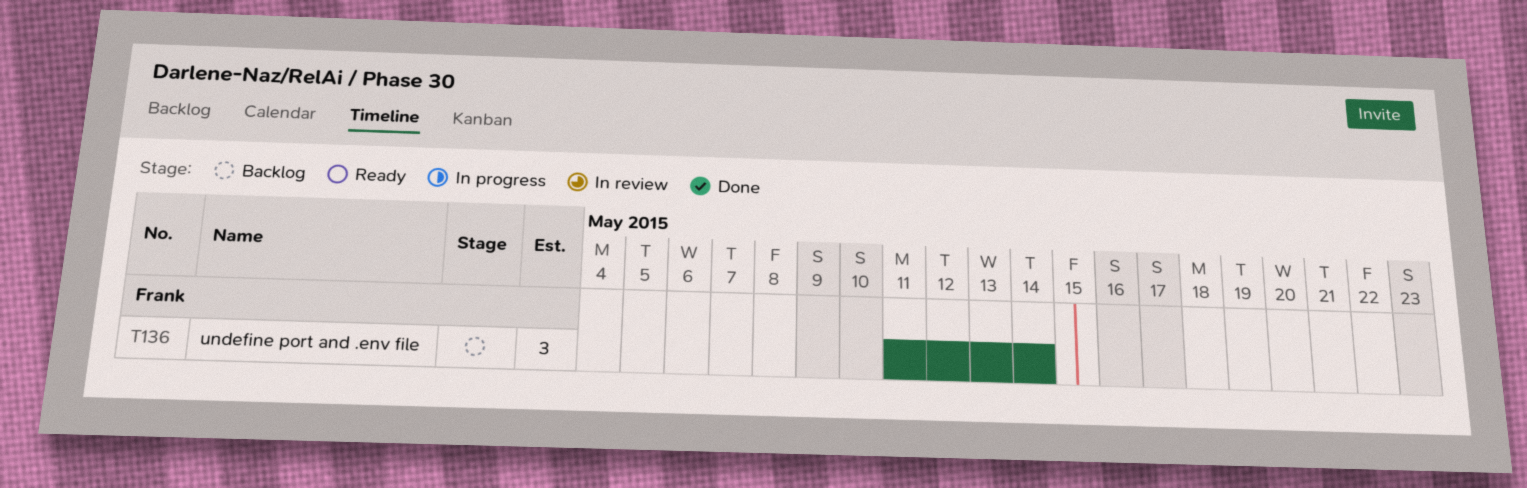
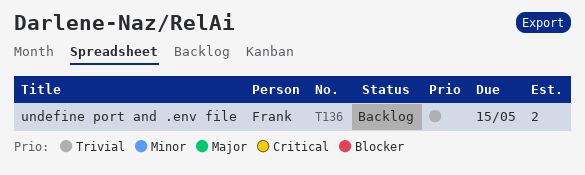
T136, estimate: 3 -> 2
T136, due: May 14 -> May 15

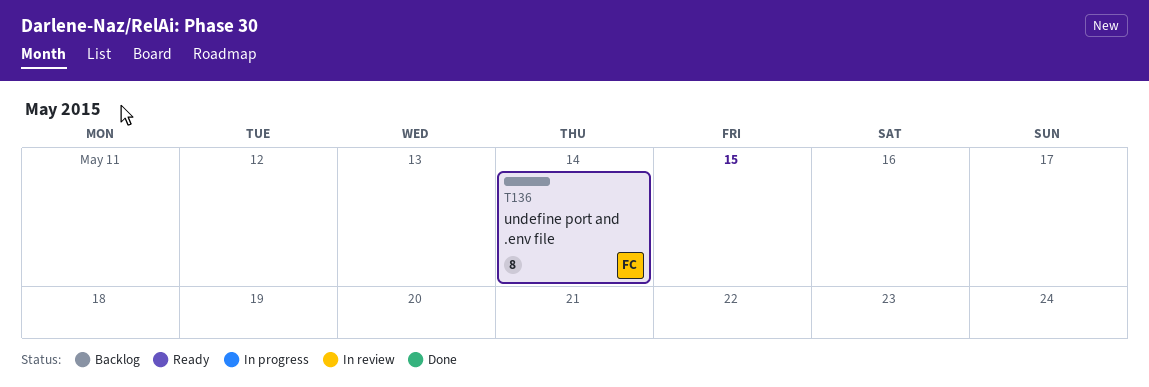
T136, estimate: 2 -> 8
T136, due: May 15 -> May 14

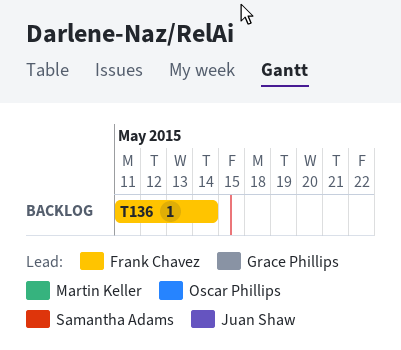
T136, estimate: 8 -> 1

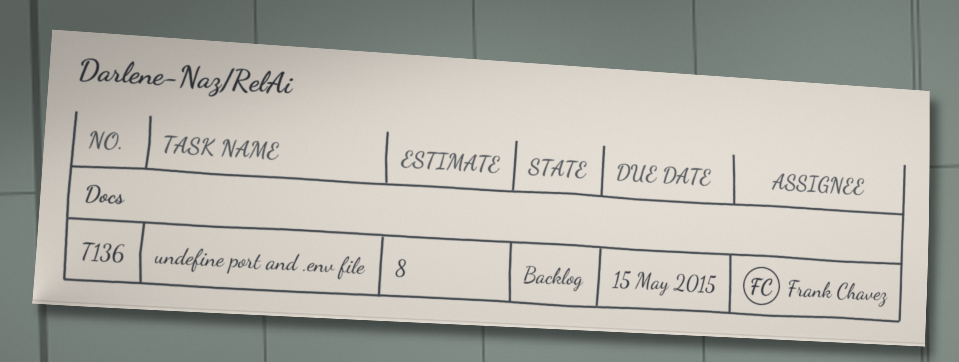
T136, estimate: 1 -> 8
T136, due: May 14 -> May 15

